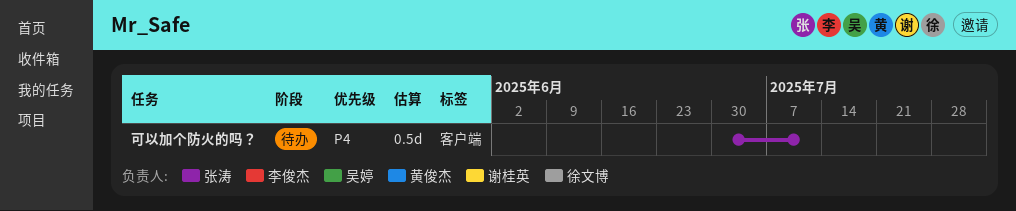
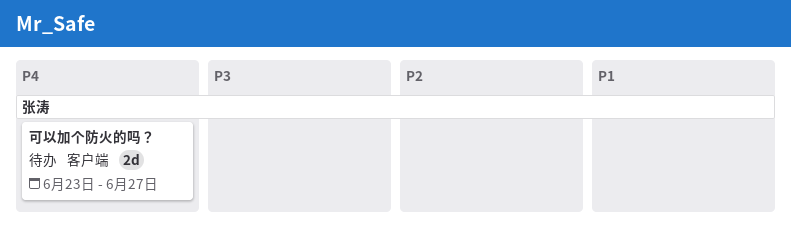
可以加个防火的吗？, estimate: 0.5d -> 2d
可以加个防火的吗？, start: Jun 30 -> Jun 23
可以加个防火的吗？, due: Jul 11 -> Jun 27

